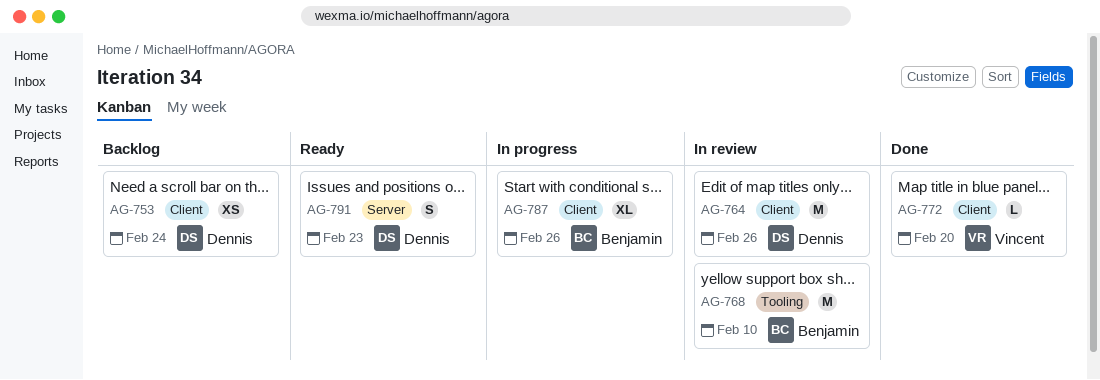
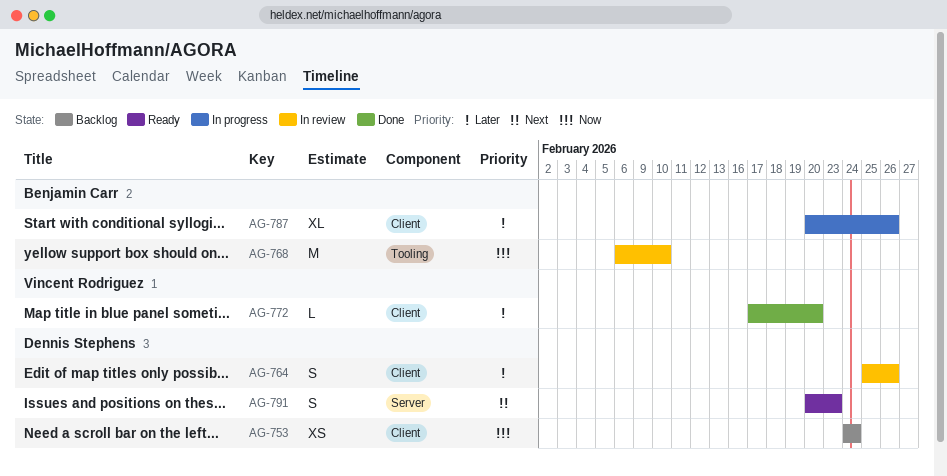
AG-764, estimate: M -> S

